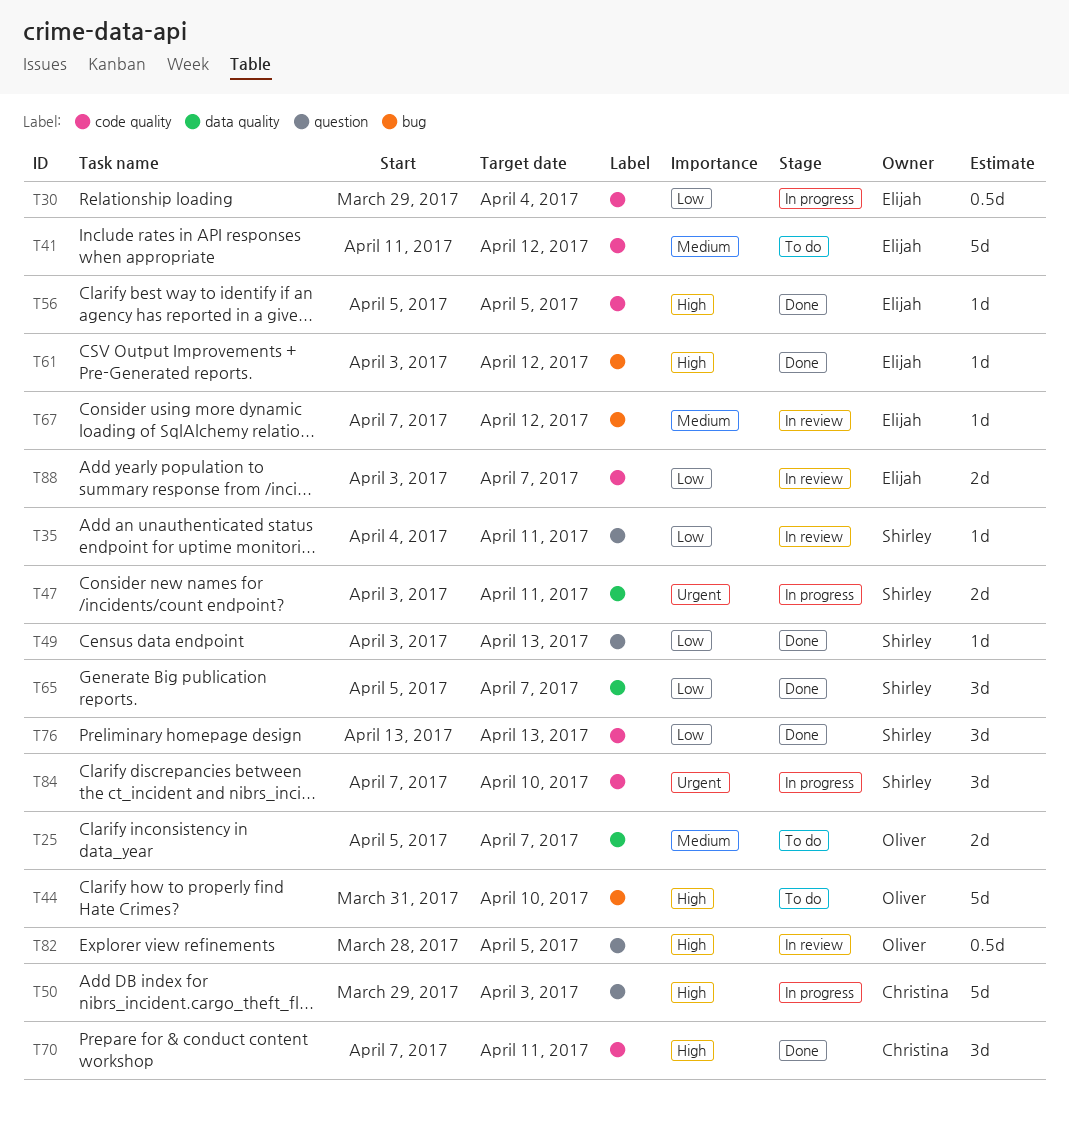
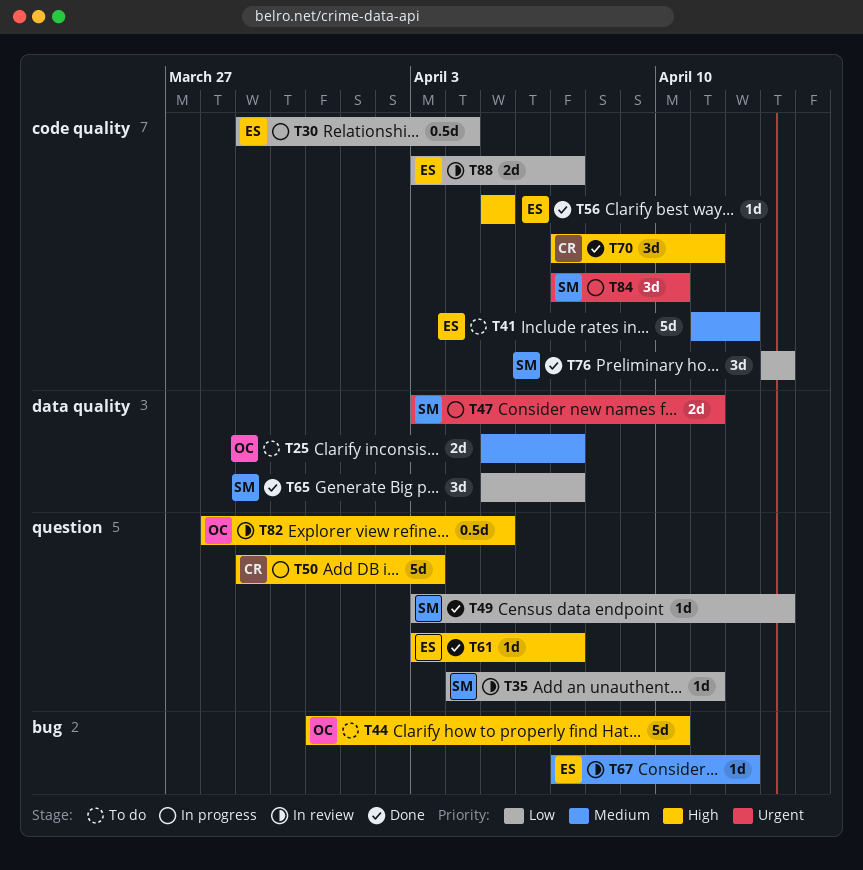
T61, label: bug -> question
T61, due: Apr 12 -> Apr 7

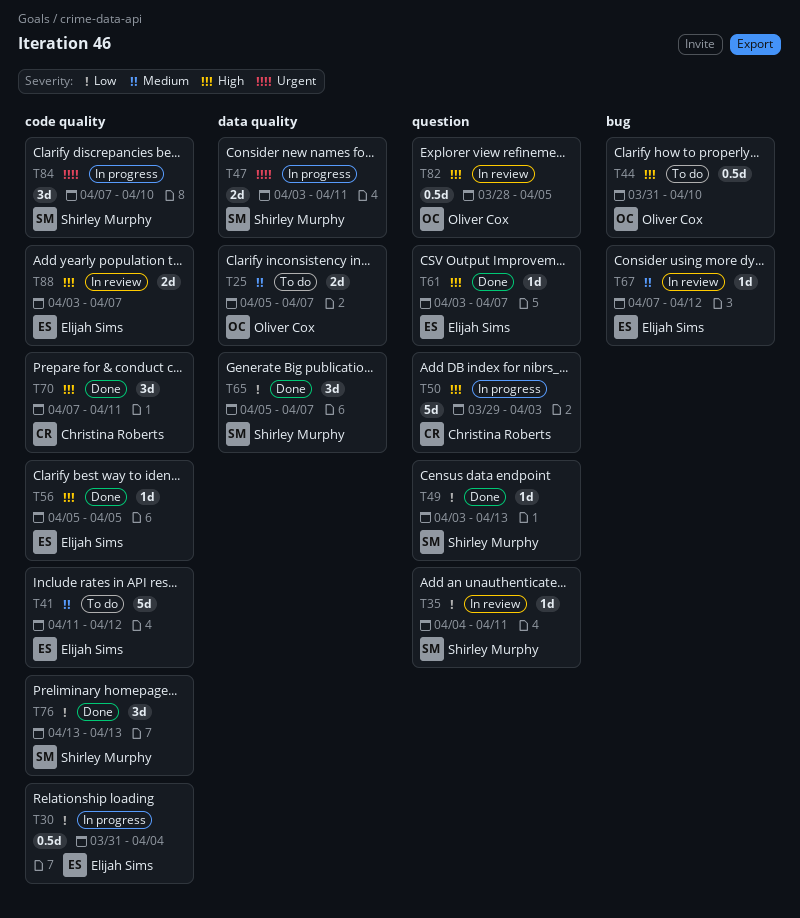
T30, start: Mar 29 -> Mar 31
T44, estimate: 5d -> 0.5d
T88, priority: Low -> High

